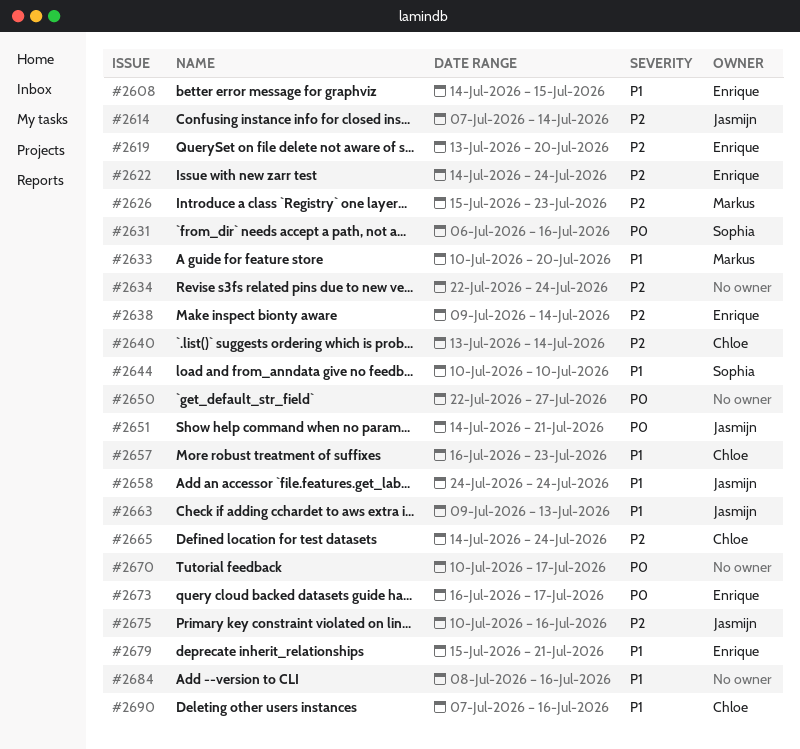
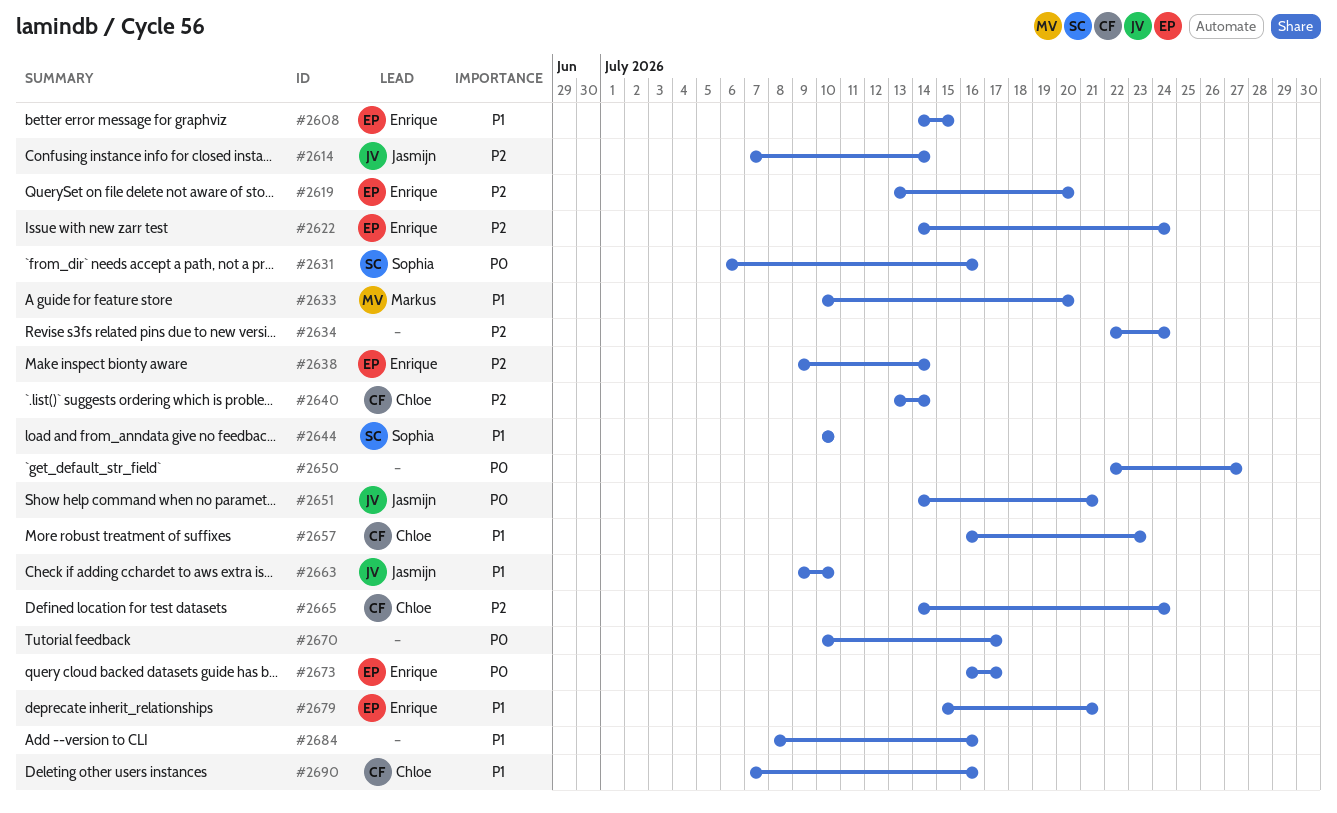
#2626: present -> none
#2658: present -> none
#2663, due: Jul 13 -> Jul 10
#2675: present -> none

